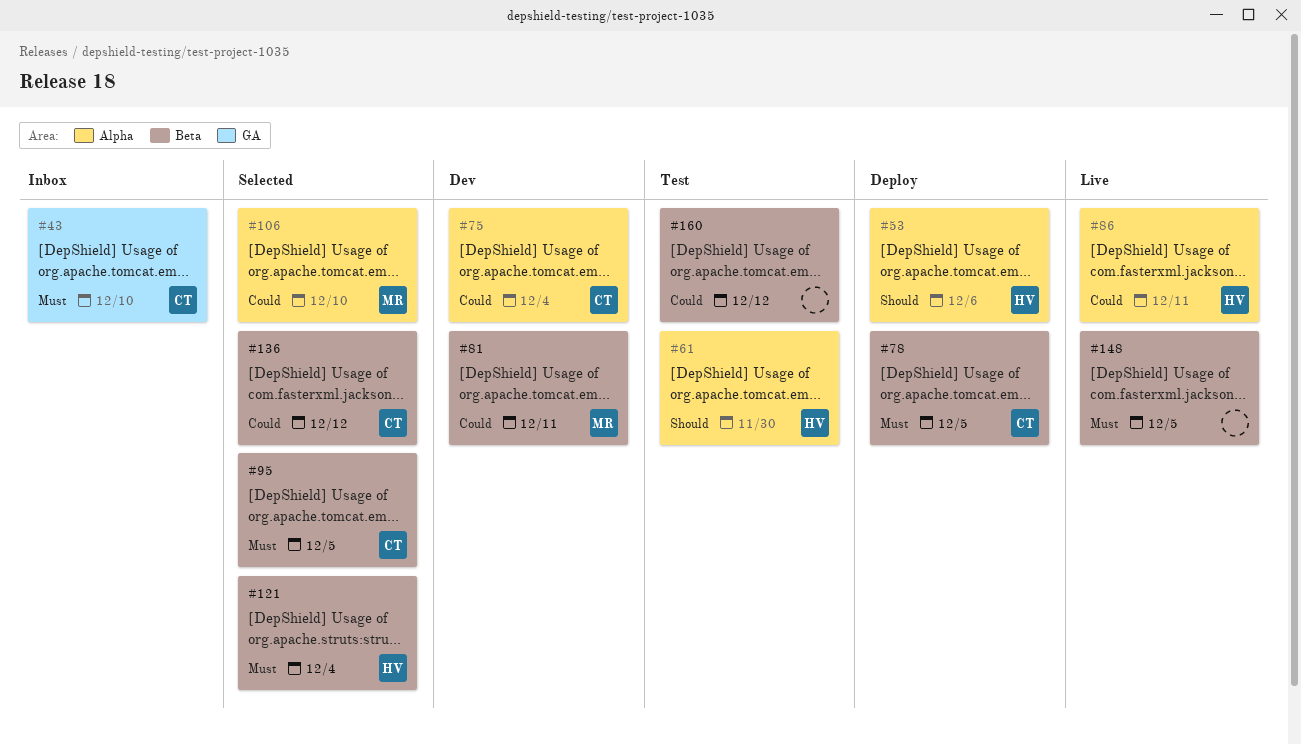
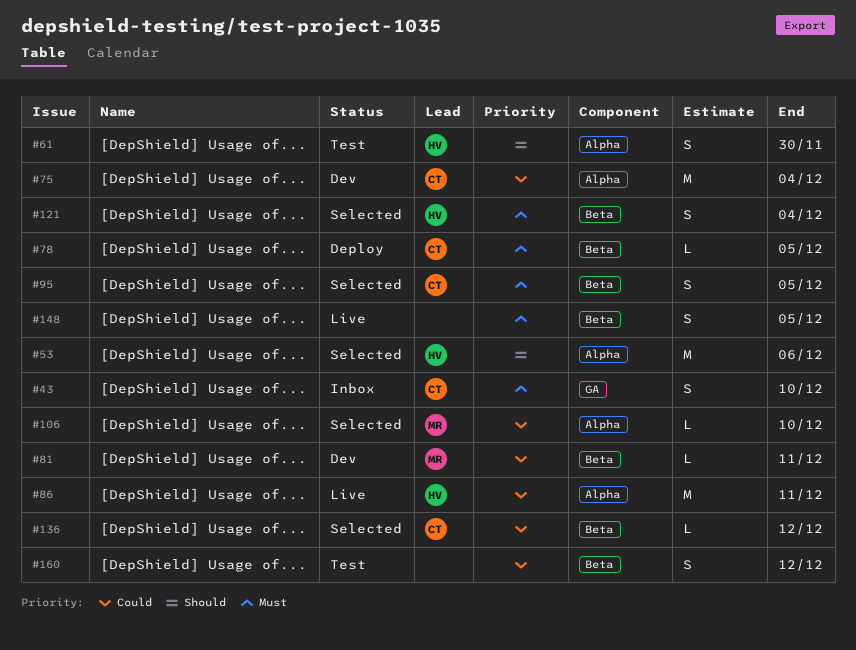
#53, status: Deploy -> Selected

